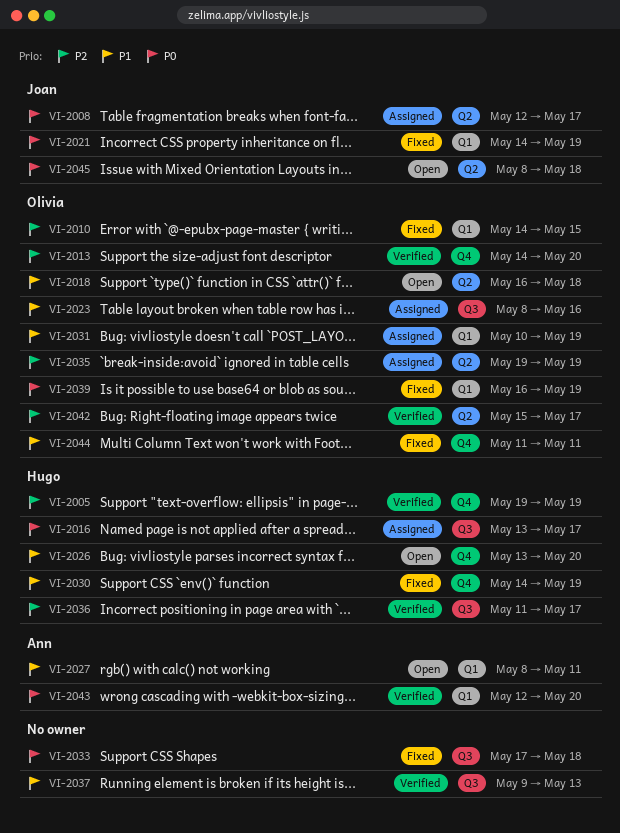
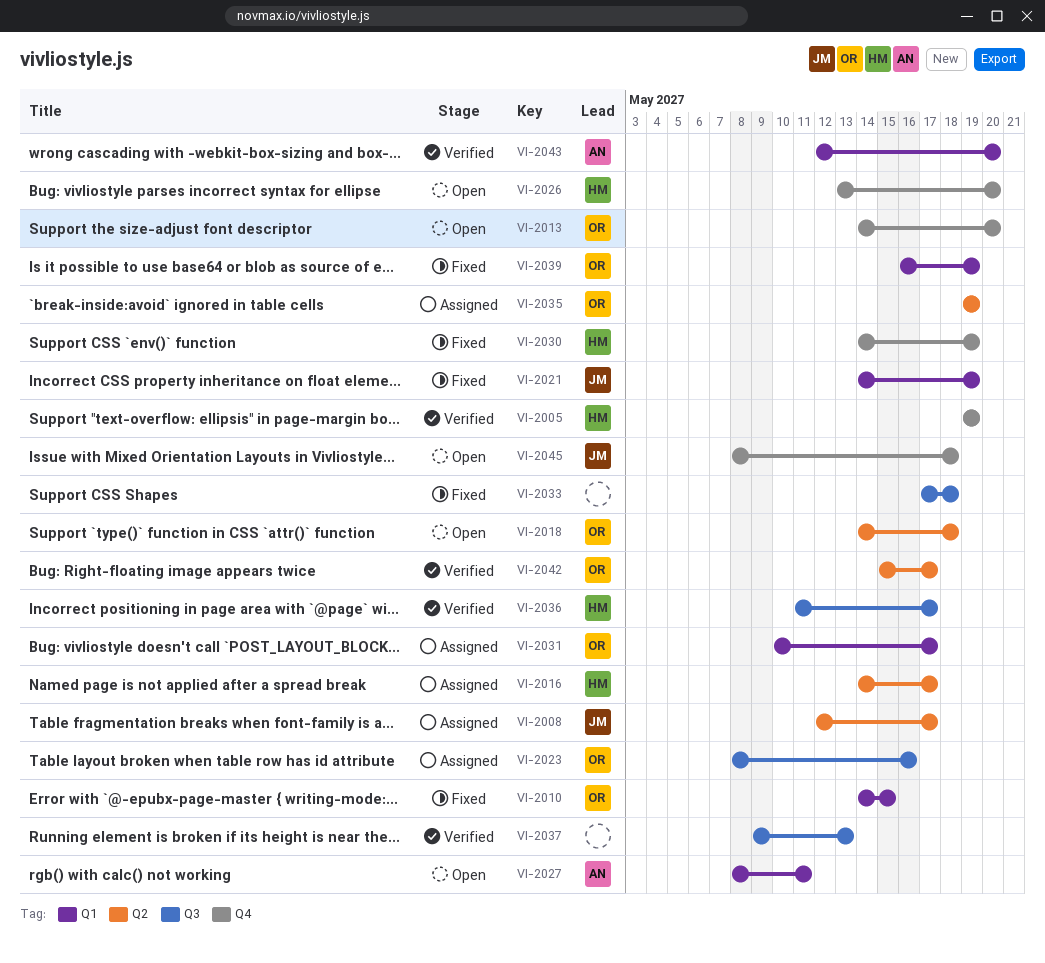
VI-2013, status: Verified -> Open
VI-2016, label: Q3 -> Q2
VI-2016, start: May 13 -> May 14
VI-2018, start: May 16 -> May 14
VI-2031, due: May 19 -> May 17
VI-2044: present -> none
VI-2045, label: Q2 -> Q4

